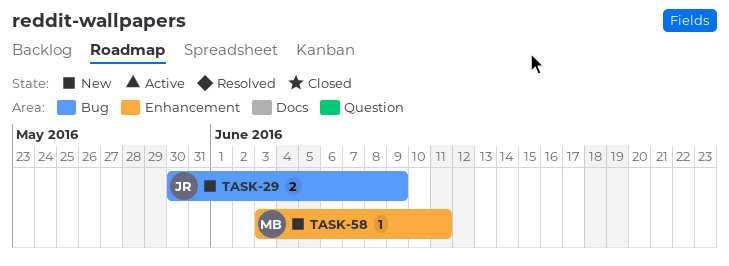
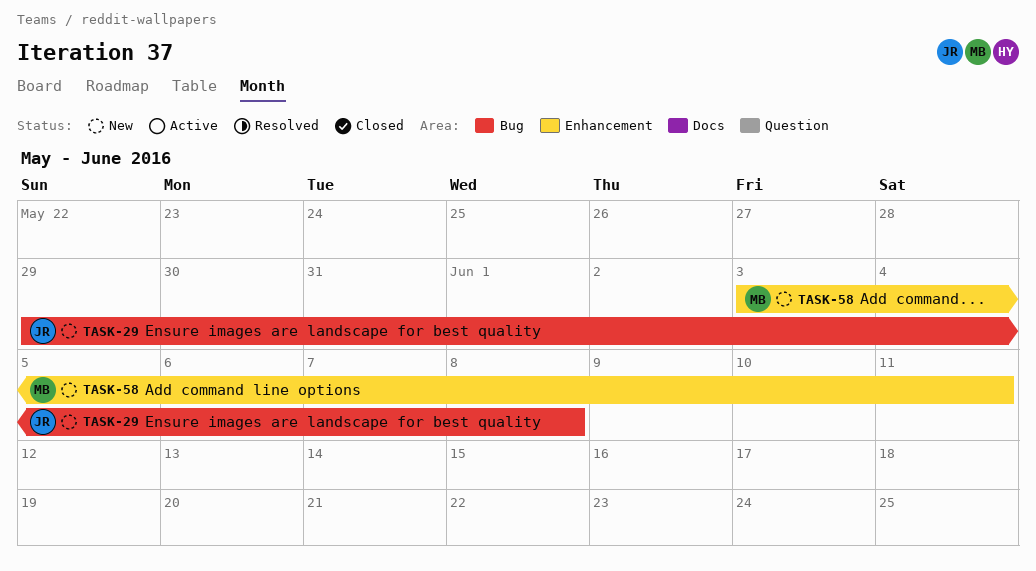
TASK-29, start: May 30 -> May 29
TASK-29, due: Jun 9 -> Jun 8

